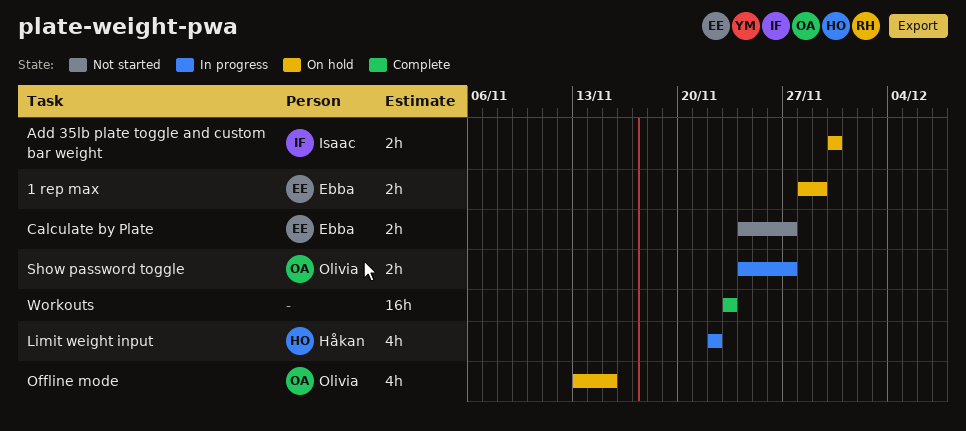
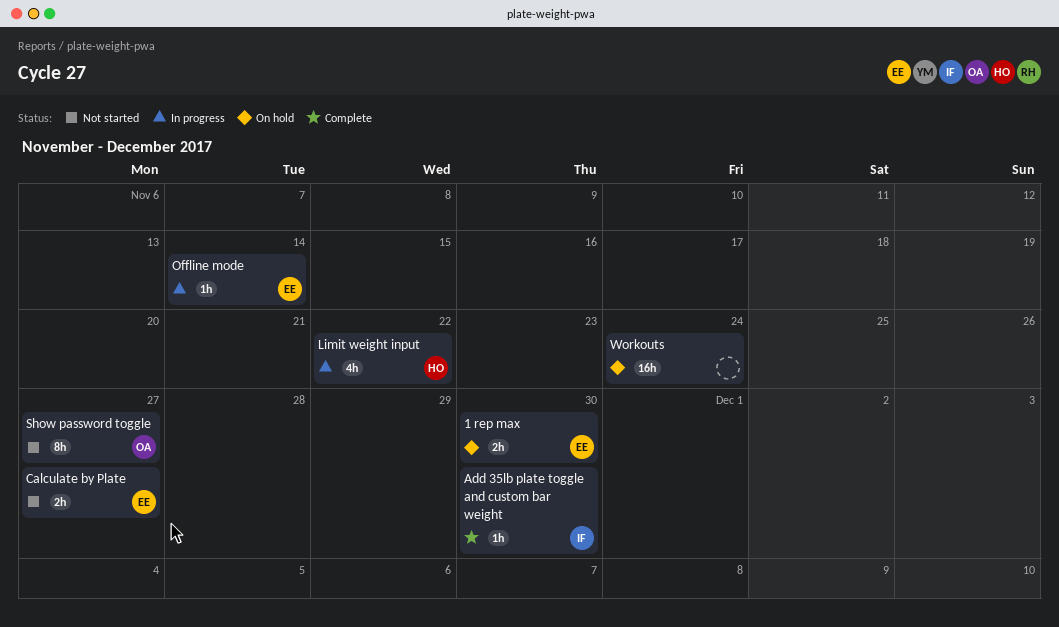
1 rep max, due: Nov 29 -> Nov 30
Add 35lb plate toggle and custom bar weight, status: On hold -> Complete
Add 35lb plate toggle and custom bar weight, estimate: 2h -> 1h
Offline mode, status: On hold -> In progress
Offline mode, owner: Olivia -> Ebba
Offline mode, estimate: 4h -> 1h
Offline mode, due: Nov 15 -> Nov 14
Show password toggle, status: In progress -> Not started
Show password toggle, estimate: 2h -> 8h
Workouts, status: Complete -> On hold
Workouts, due: Nov 23 -> Nov 24

